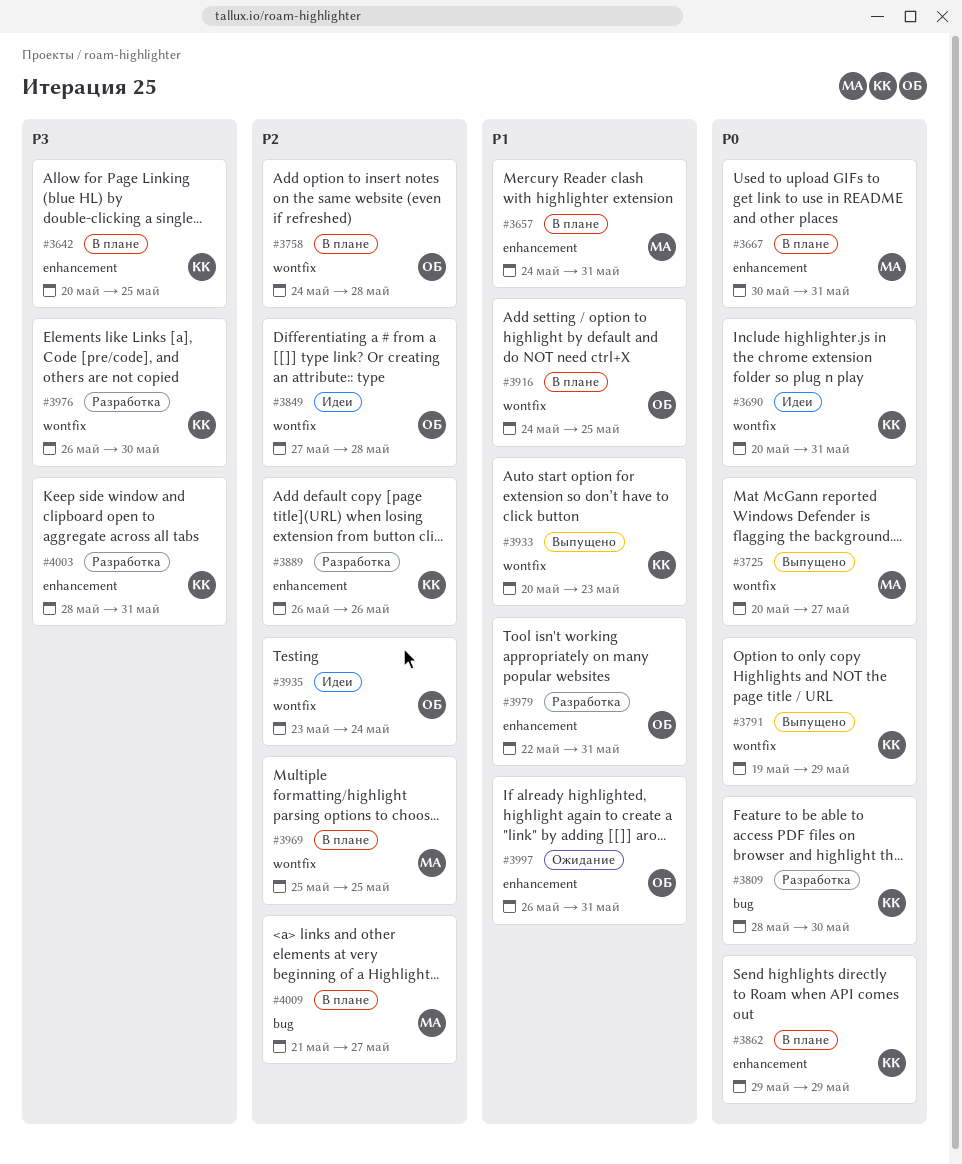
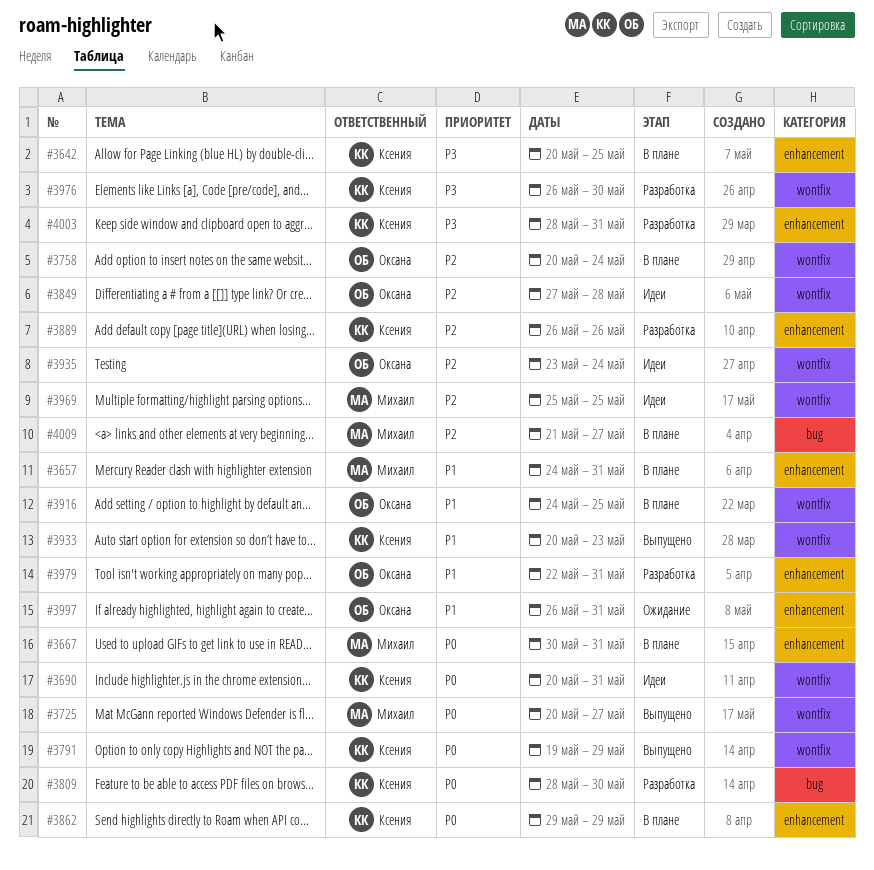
#3758, start: May 24 -> May 20
#3758, due: May 28 -> May 24
#3969, status: В плане -> Идеи

